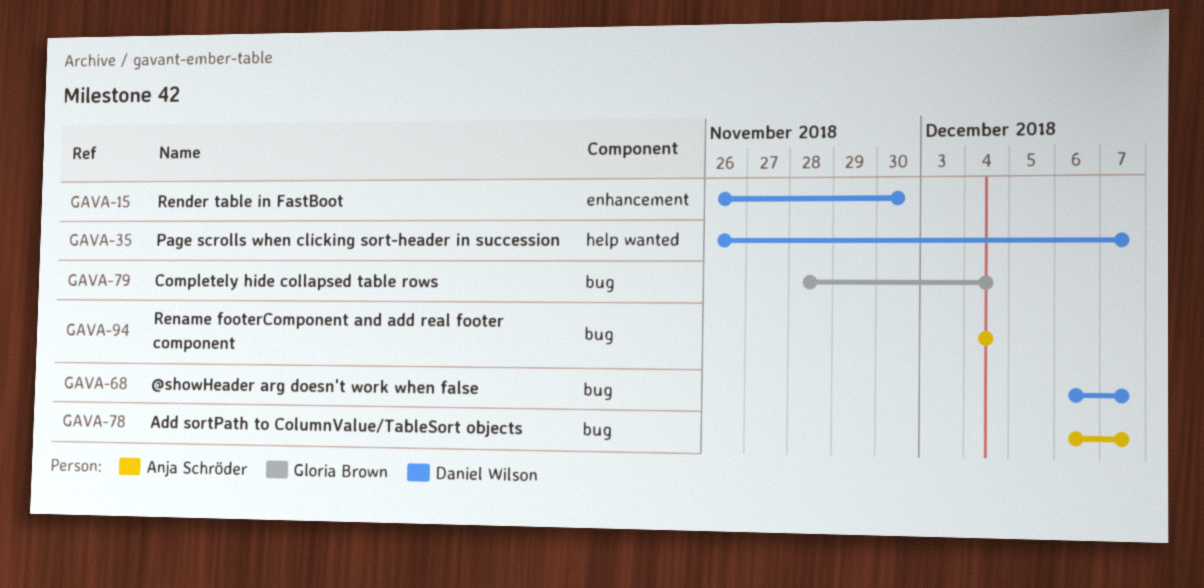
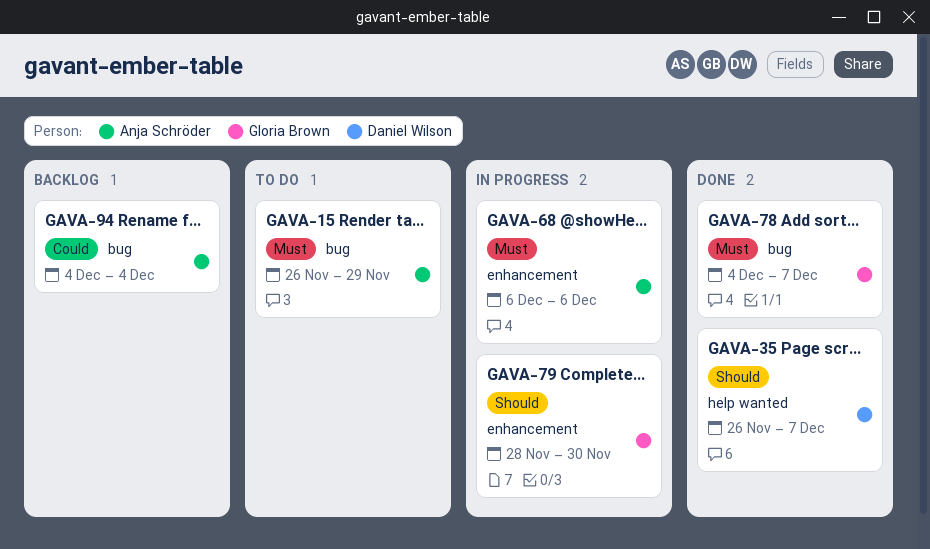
GAVA-15, owner: Daniel Wilson -> Anja Schröder
GAVA-15, label: enhancement -> bug
GAVA-15, due: Nov 30 -> Nov 29
GAVA-68, owner: Daniel Wilson -> Anja Schröder
GAVA-68, label: bug -> enhancement
GAVA-68, due: Dec 7 -> Dec 6
GAVA-78, owner: Anja Schröder -> Gloria Brown
GAVA-78, start: Dec 6 -> Dec 4
GAVA-79, label: bug -> enhancement
GAVA-79, due: Dec 4 -> Nov 30

